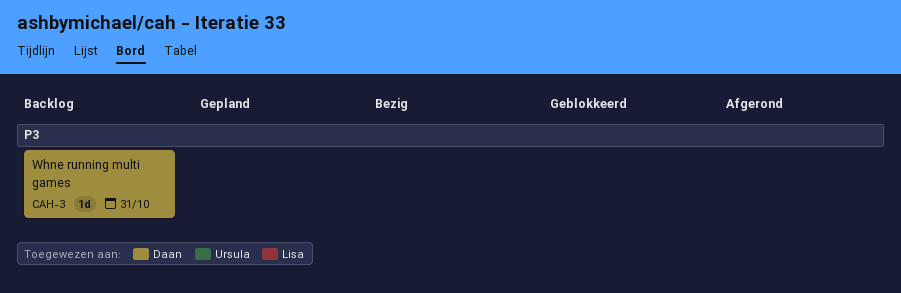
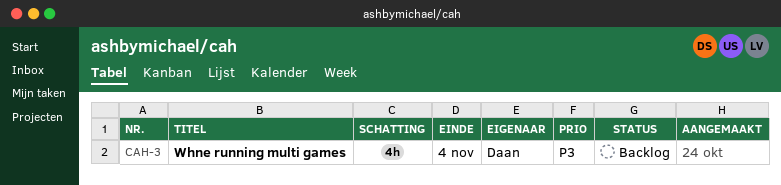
CAH-3, estimate: 1d -> 4h
CAH-3, due: Oct 31 -> Nov 4

